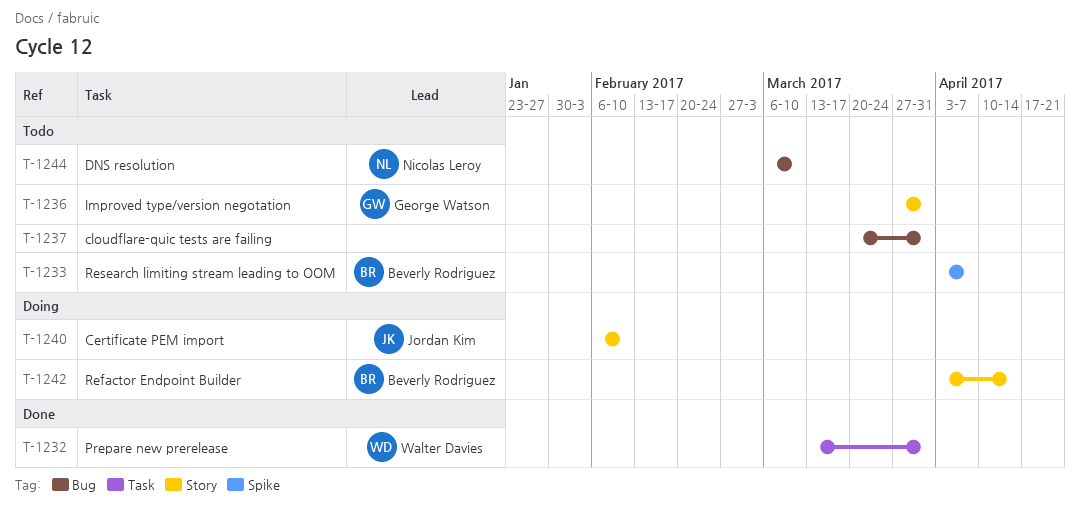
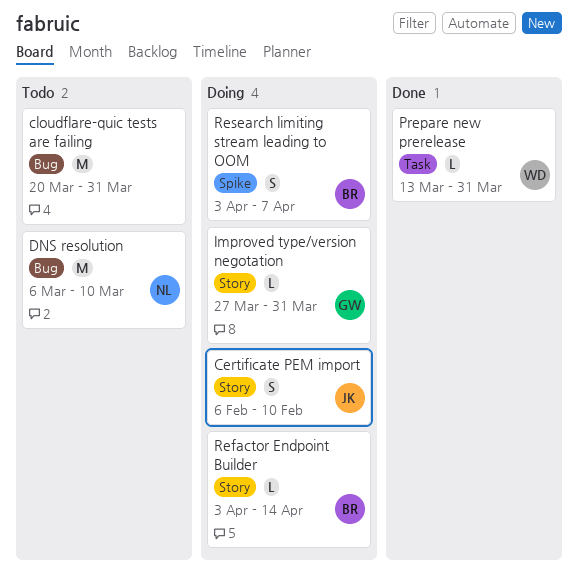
Improved type/version negotation, status: Todo -> Doing
Research limiting stream leading to OOM, status: Todo -> Doing

